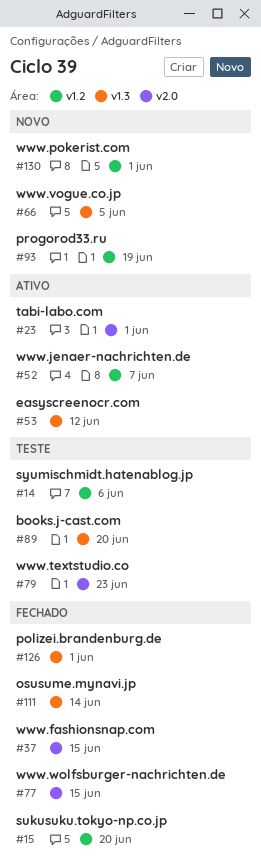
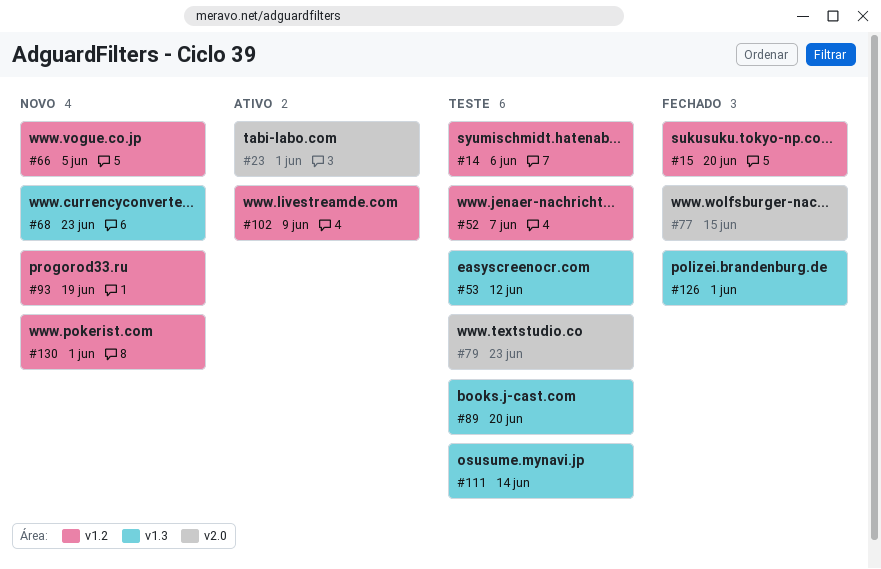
#37: present -> none
#52, status: Ativo -> Teste
#53, status: Ativo -> Teste
#66, label: v1.3 -> v1.2
#68: none -> present
#102: none -> present
#111, status: Fechado -> Teste

